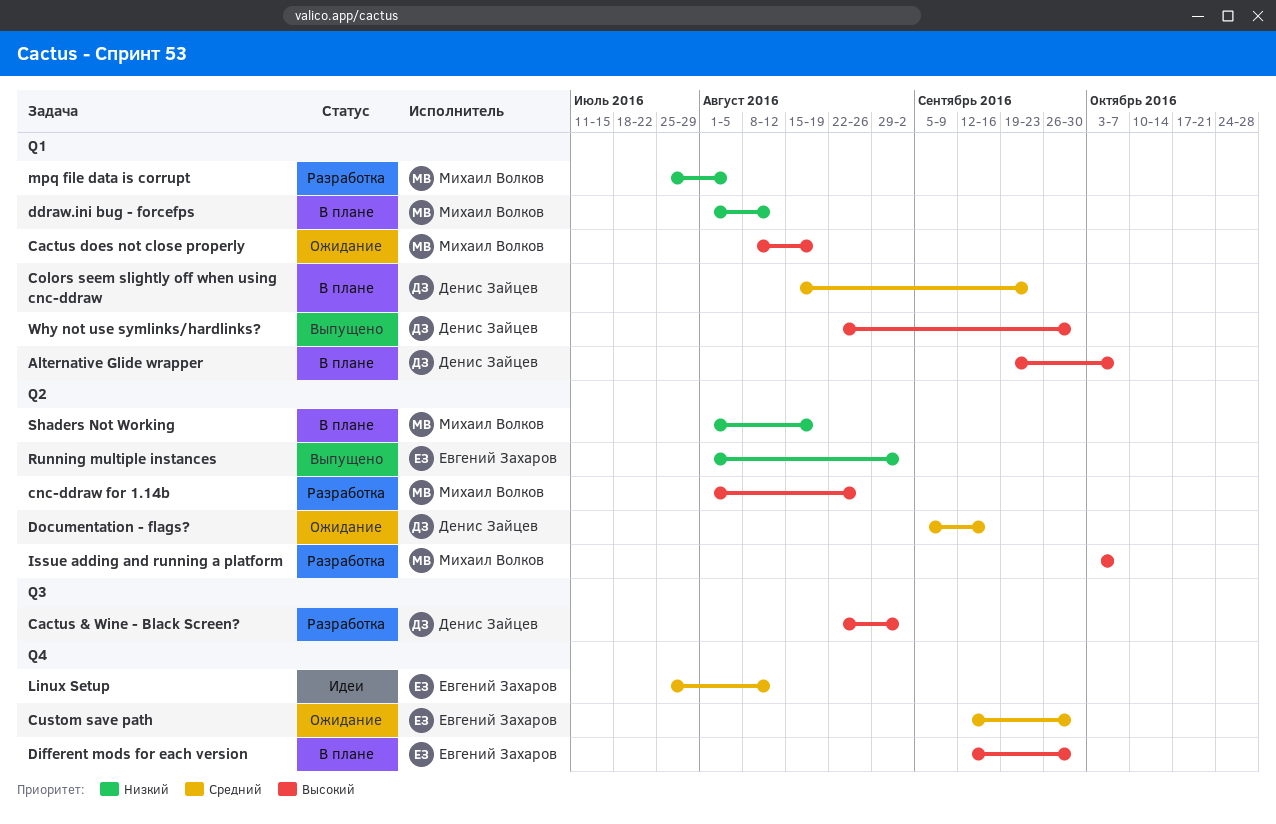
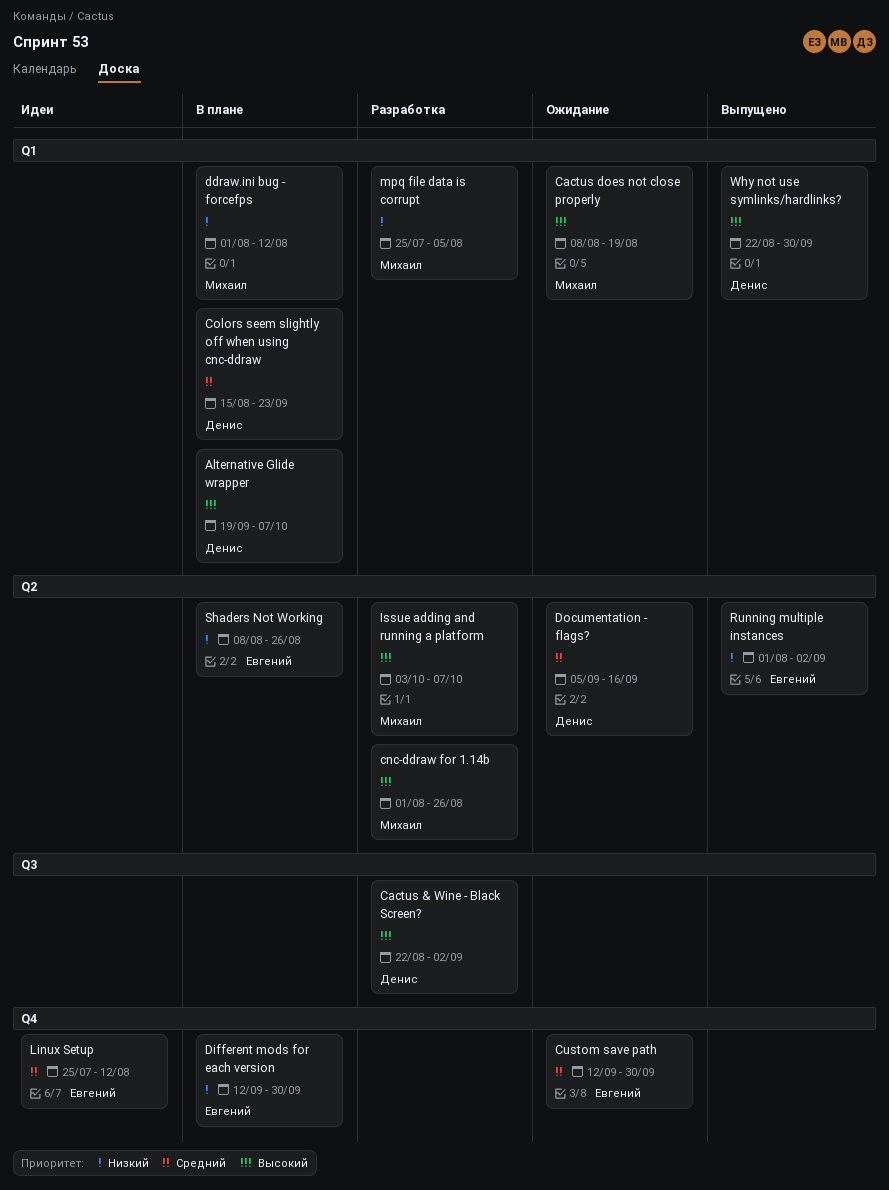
Different mods for each version, priority: Высокий -> Низкий
Shaders Not Working, owner: Михаил Волков -> Евгений Захаров
Shaders Not Working, start: Aug 1 -> Aug 8
Shaders Not Working, due: Aug 19 -> Aug 26

